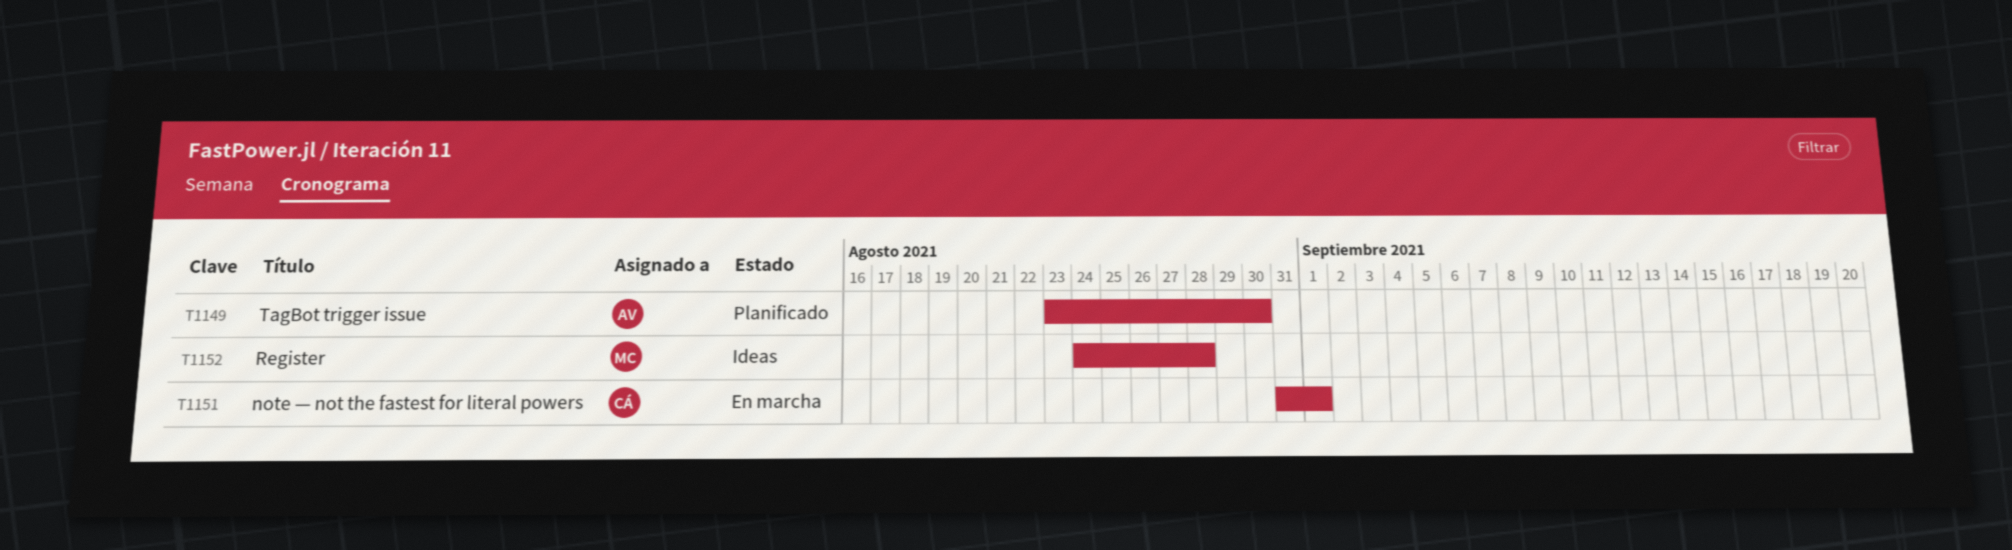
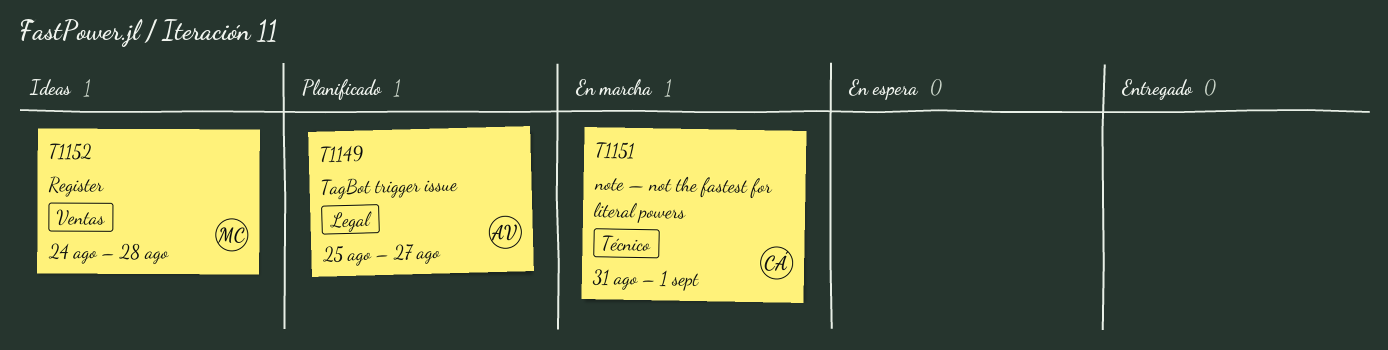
T1149, start: Aug 23 -> Aug 25
T1149, due: Aug 30 -> Aug 27

